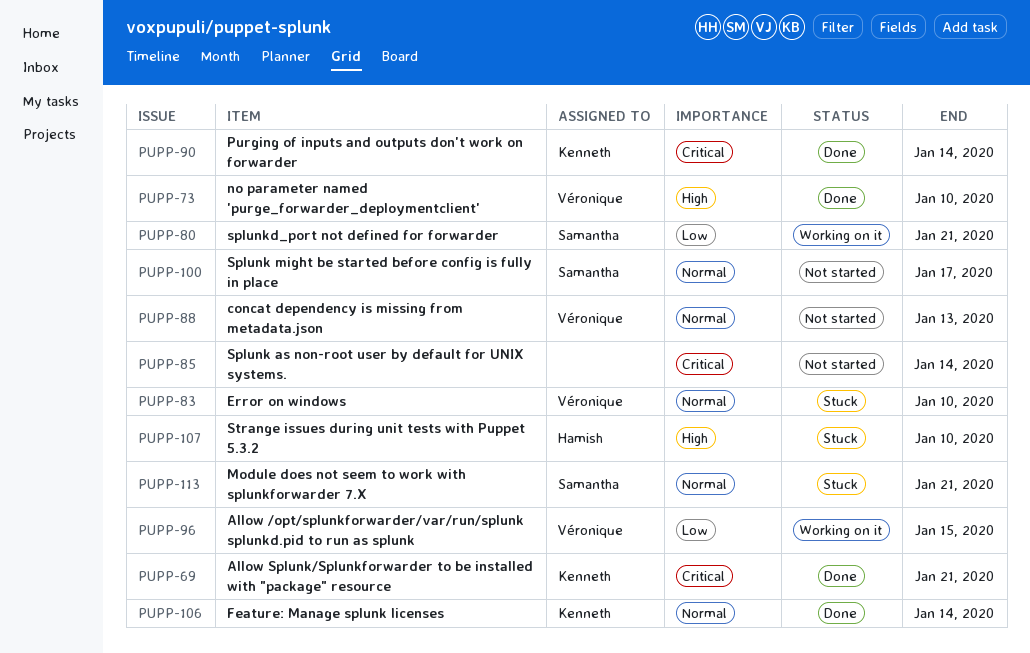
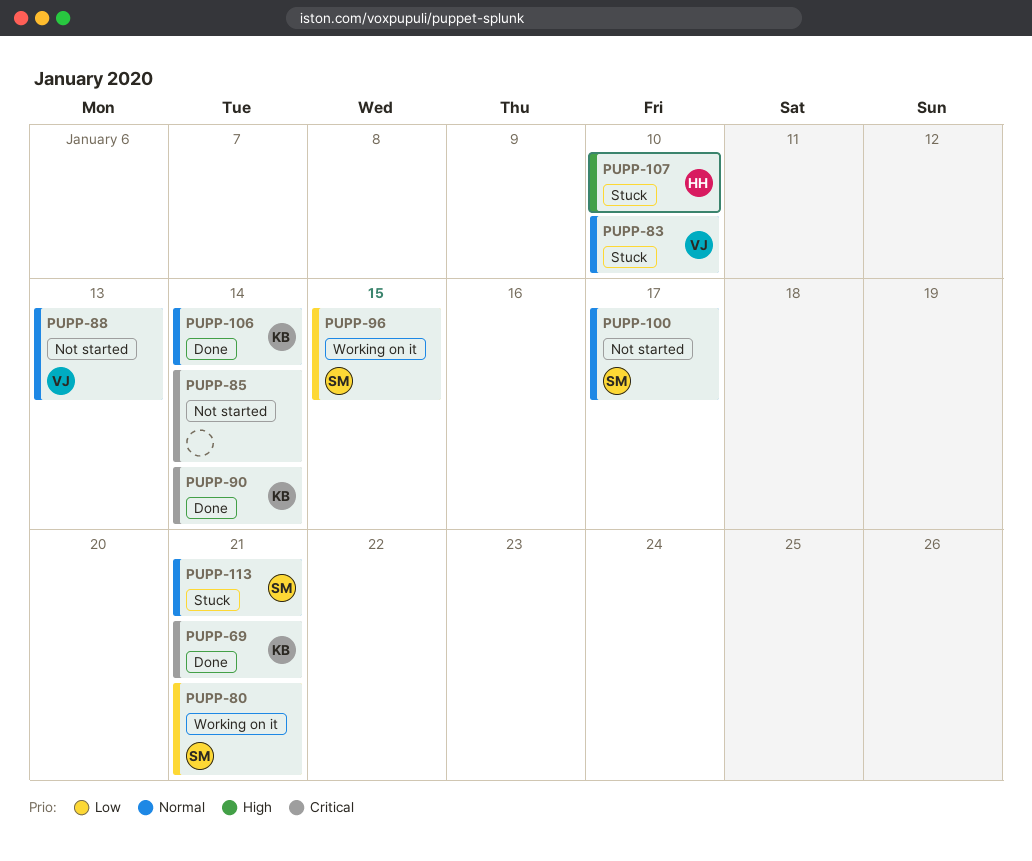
PUPP-73: present -> none
PUPP-96, owner: Véronique -> Samantha

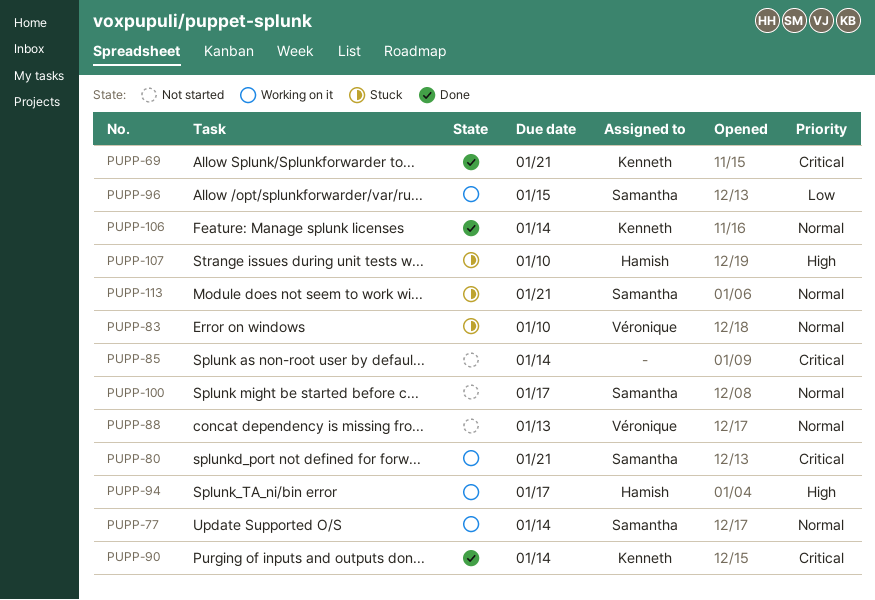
PUPP-77: none -> present
PUPP-80, priority: Low -> Critical
PUPP-94: none -> present

